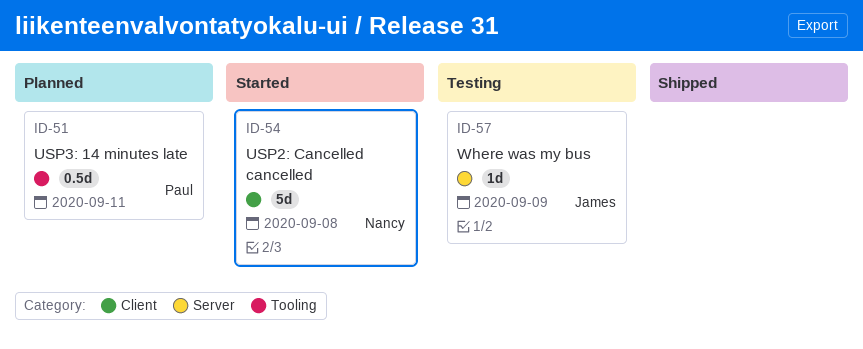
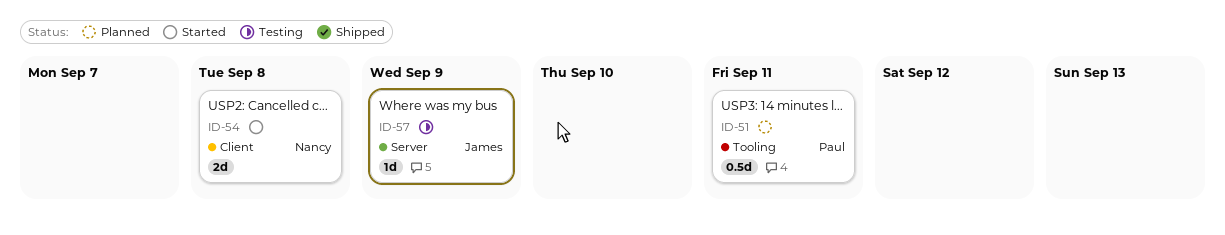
ID-54, estimate: 5d -> 2d

